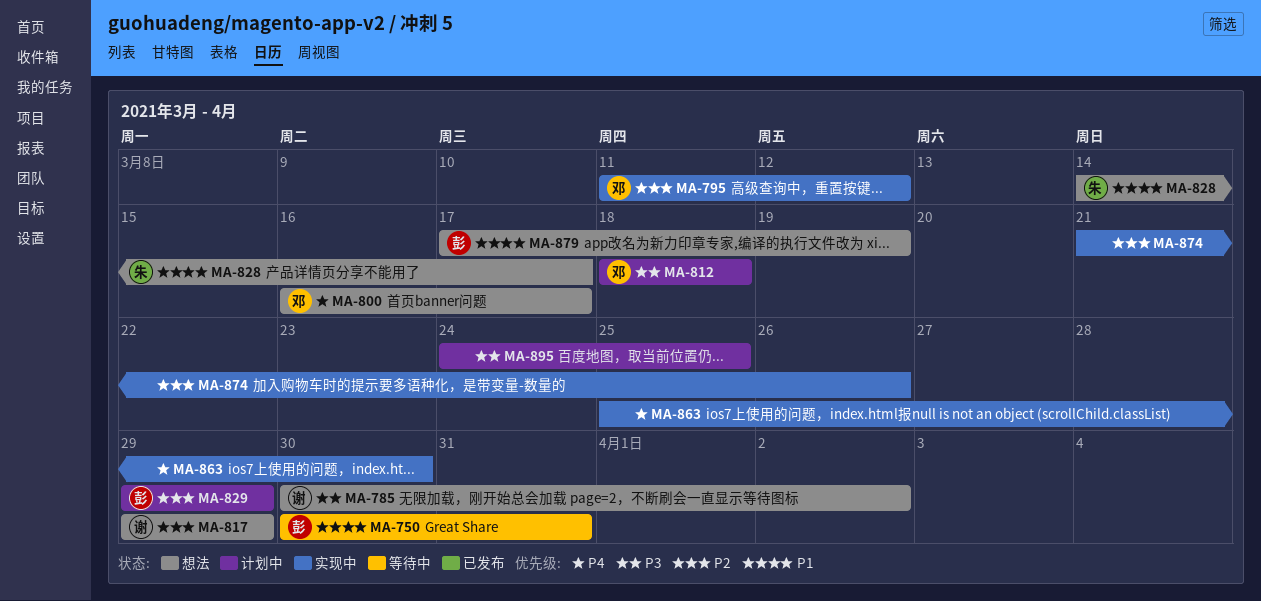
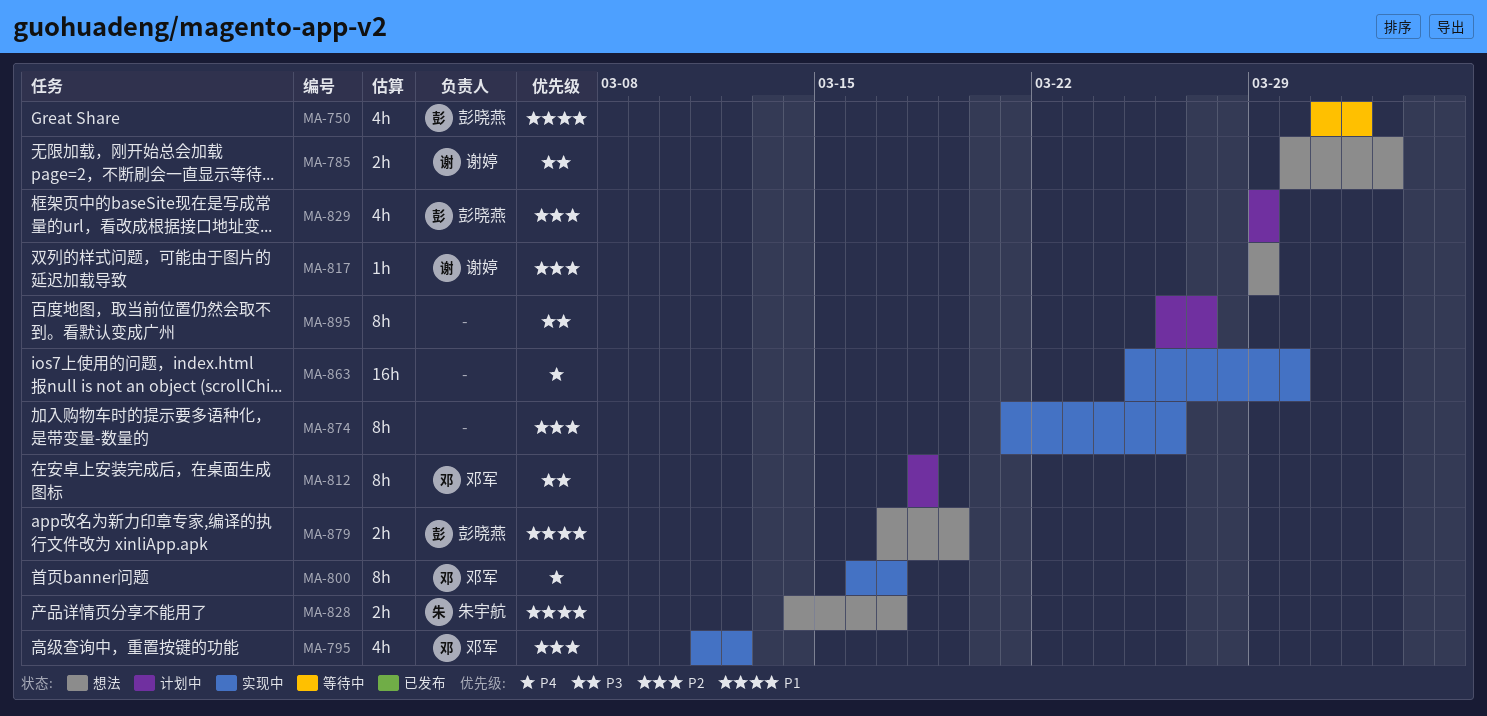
MA-750, start: Mar 30 -> Mar 31
MA-750, due: Mar 31 -> Apr 1
MA-800, status: 想法 -> 实现中
MA-895, start: Mar 24 -> Mar 26
MA-895, due: Mar 25 -> Mar 27

